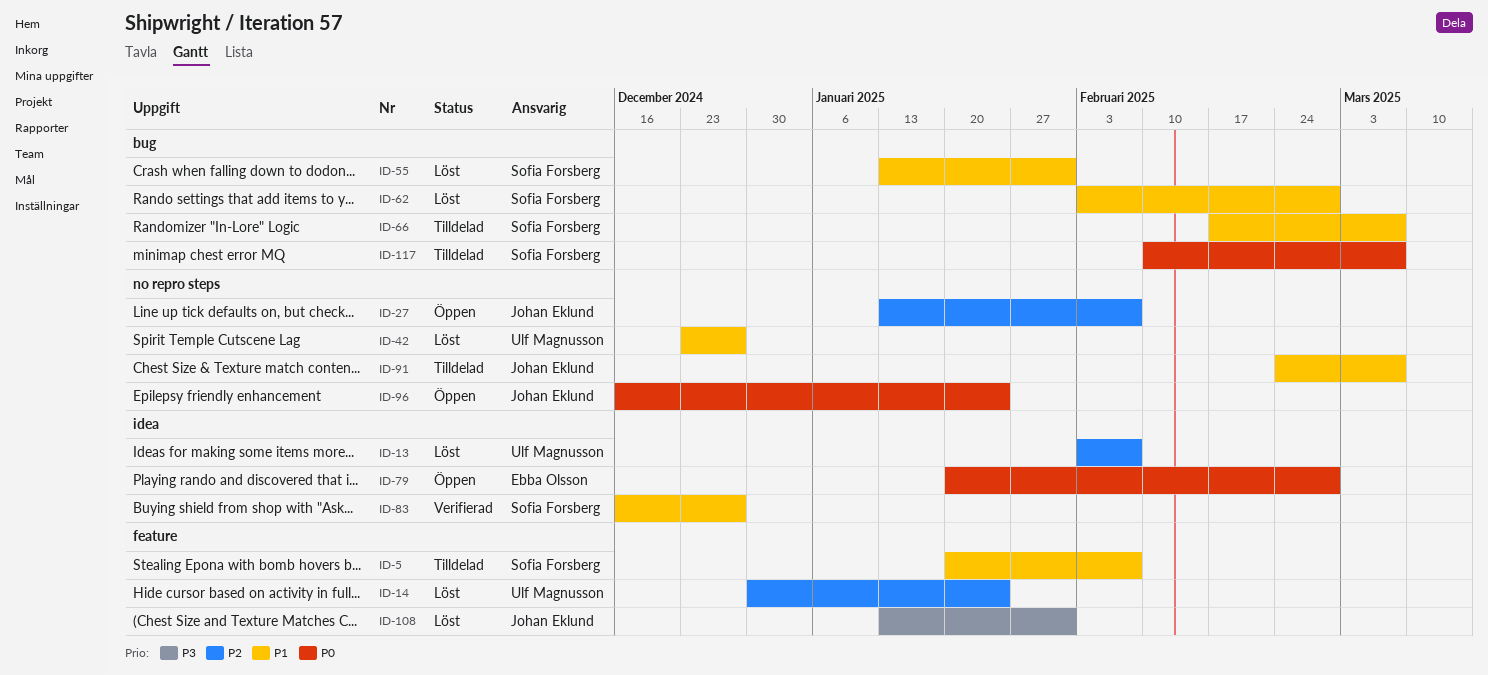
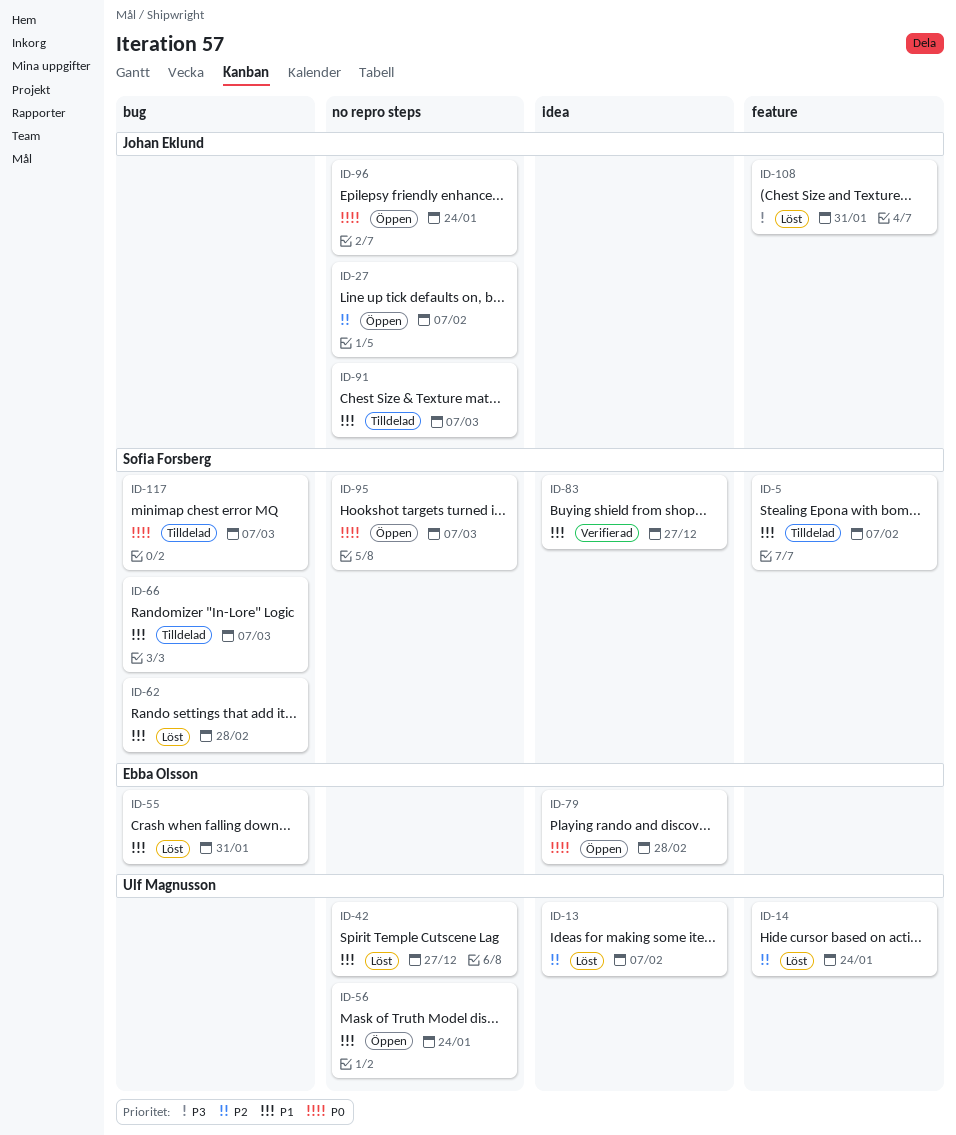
ID-55, owner: Sofia Forsberg -> Ebba Olsson
ID-56: none -> present
ID-95: none -> present

